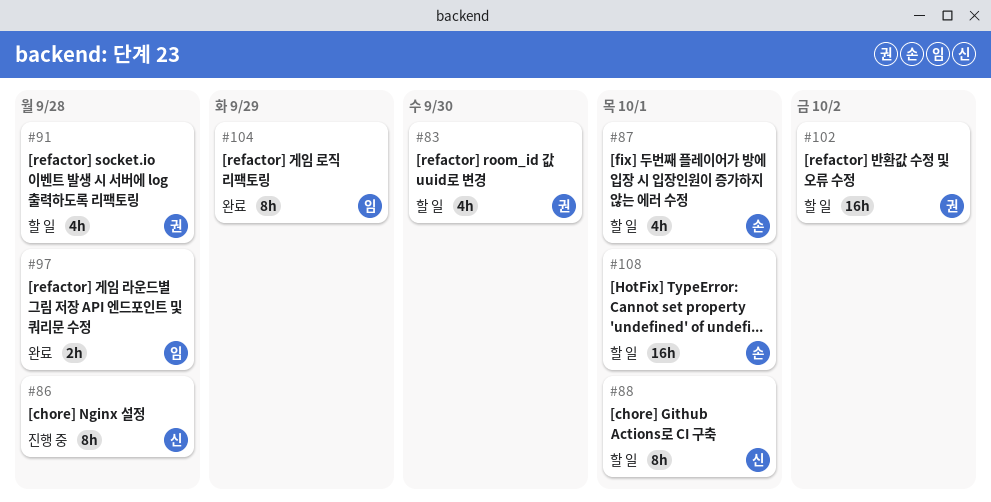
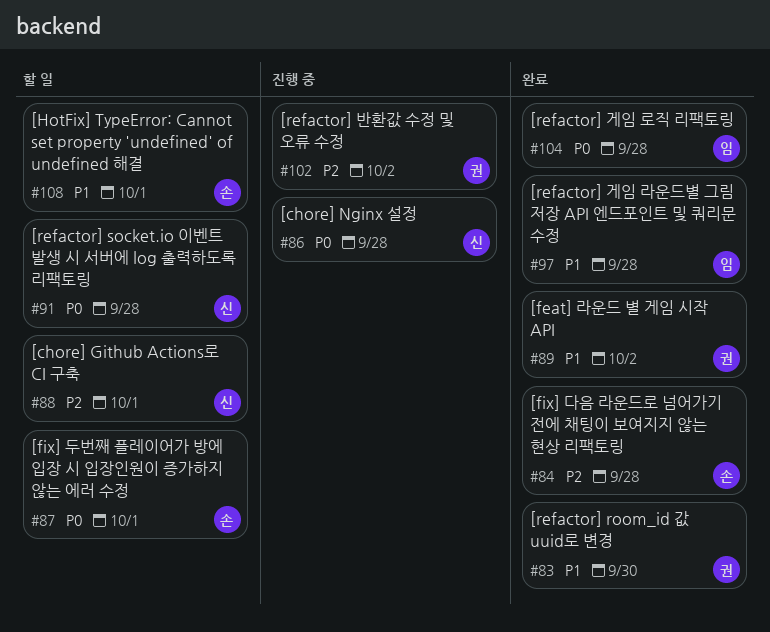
#83, status: 할 일 -> 완료
#84: none -> present
#89: none -> present
#91, owner: 권 -> 신
#102, status: 할 일 -> 진행 중
#104, due: Sep 29 -> Sep 28

